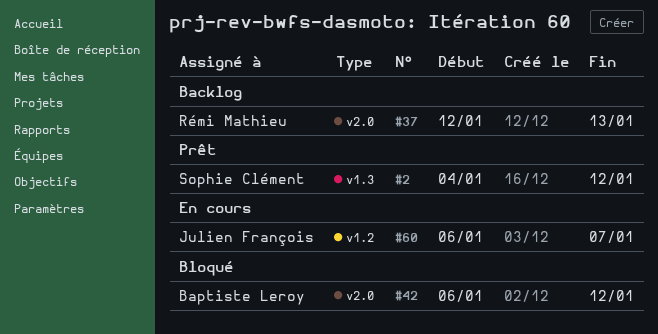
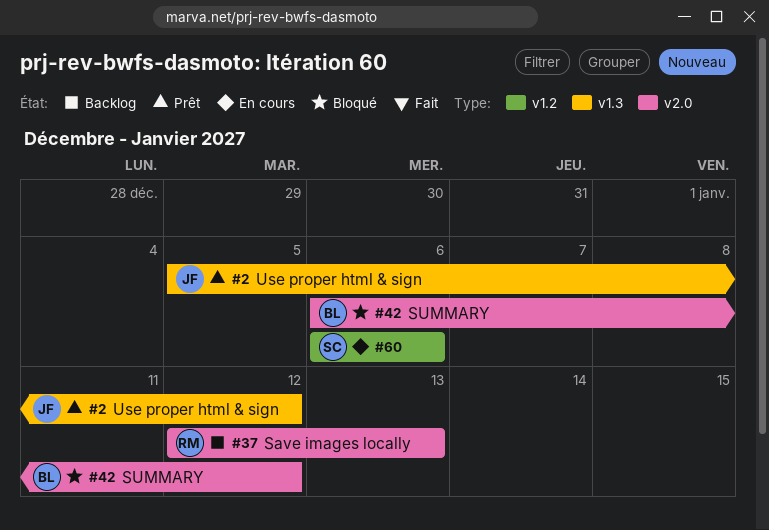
#2, owner: Sophie Clément -> Julien François
#2, start: Jan 4 -> Jan 5
#60, owner: Julien François -> Sophie Clément
#60, due: Jan 7 -> Jan 6

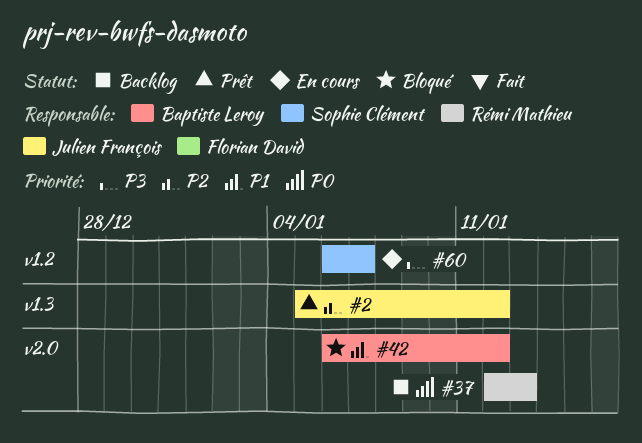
#60, due: Jan 6 -> Jan 7

